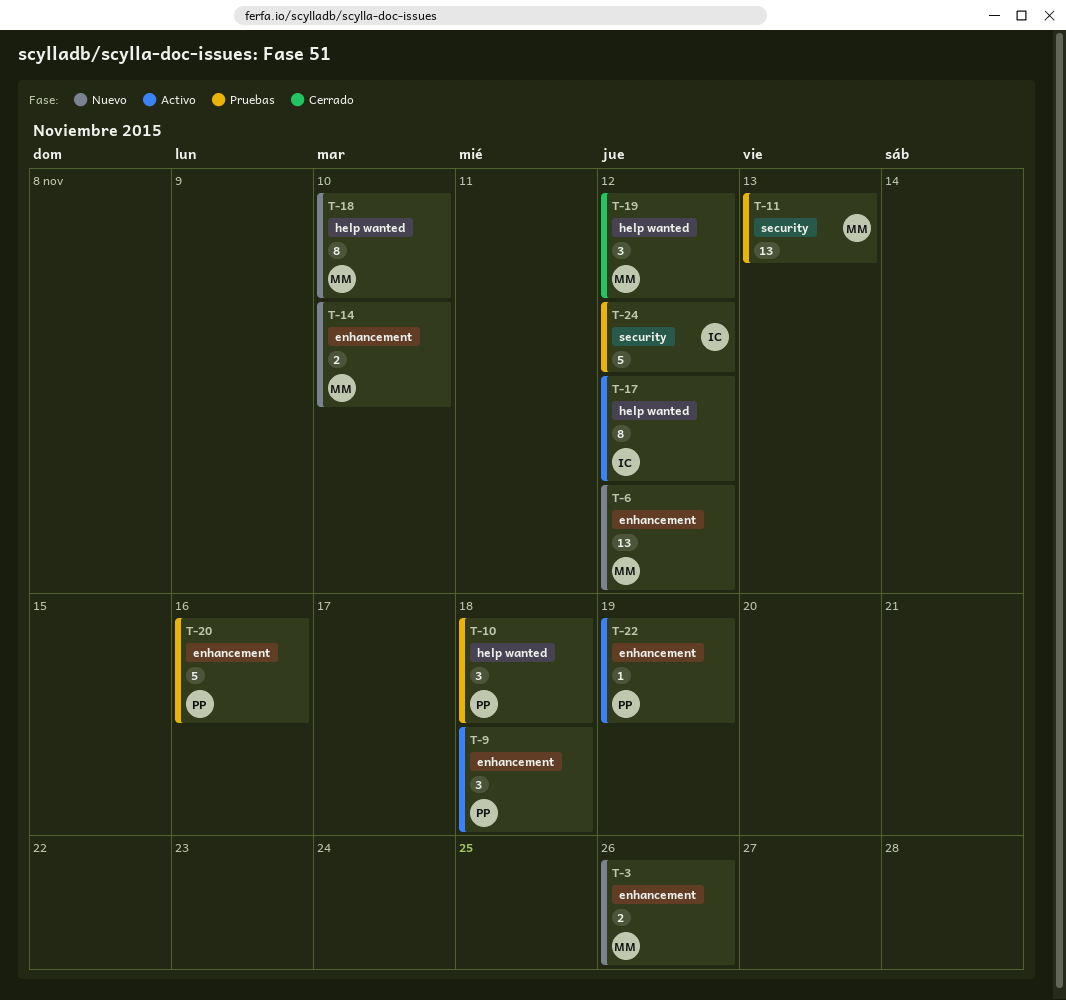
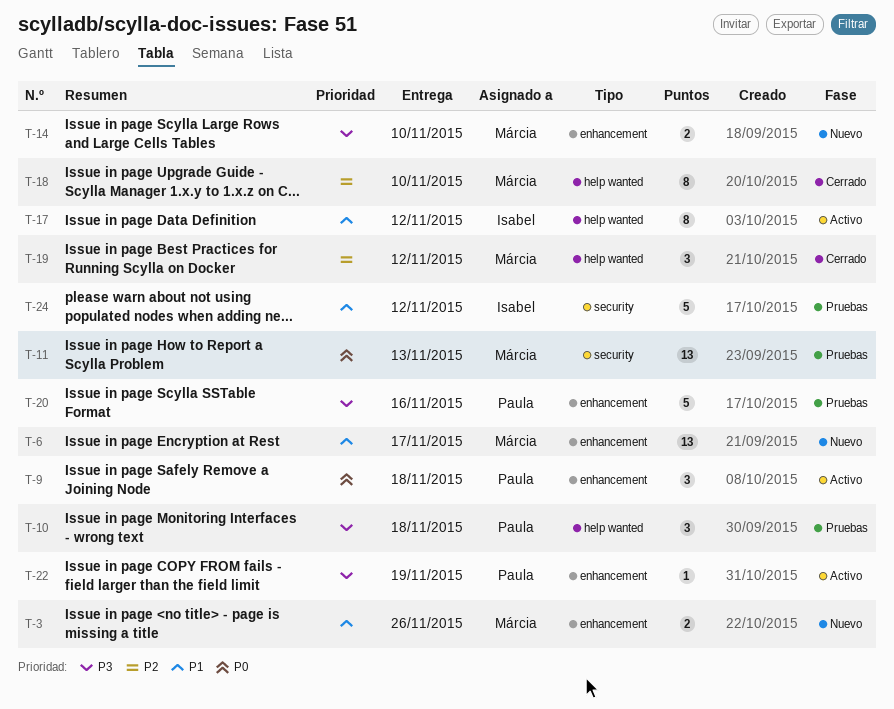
T-6, due: Nov 12 -> Nov 17
T-18, status: Nuevo -> Cerrado

